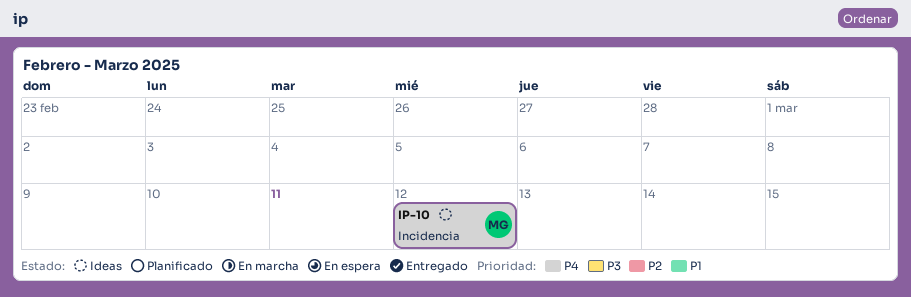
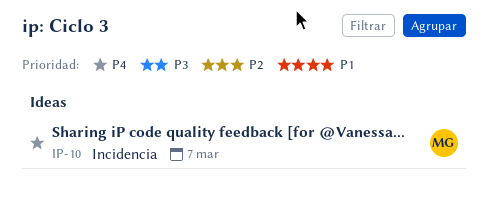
IP-10, due: Mar 12 -> Mar 7

